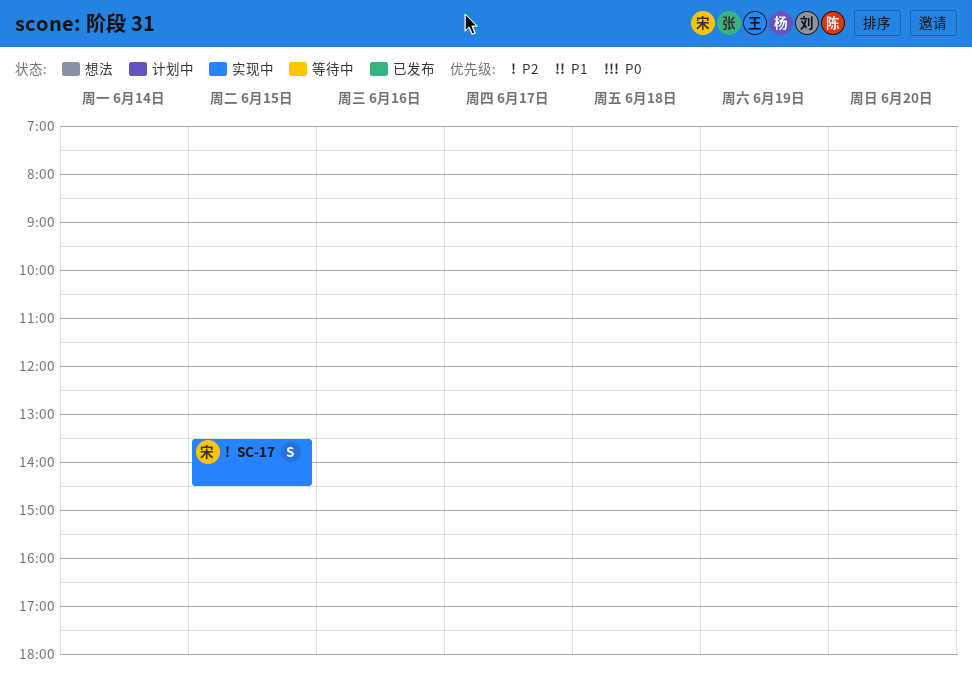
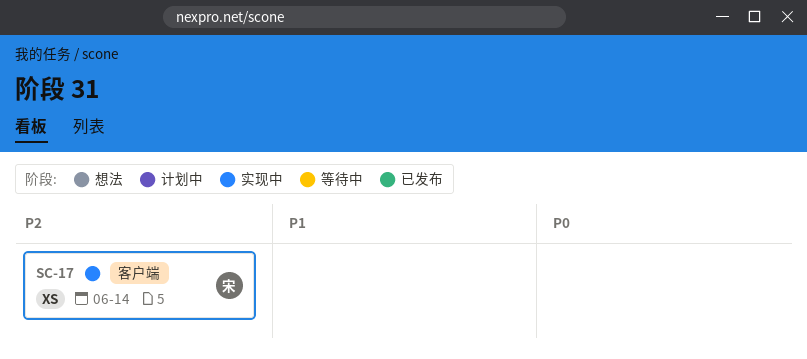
SC-17, estimate: S -> XS
SC-17, day: Jun 15 -> Jun 14

